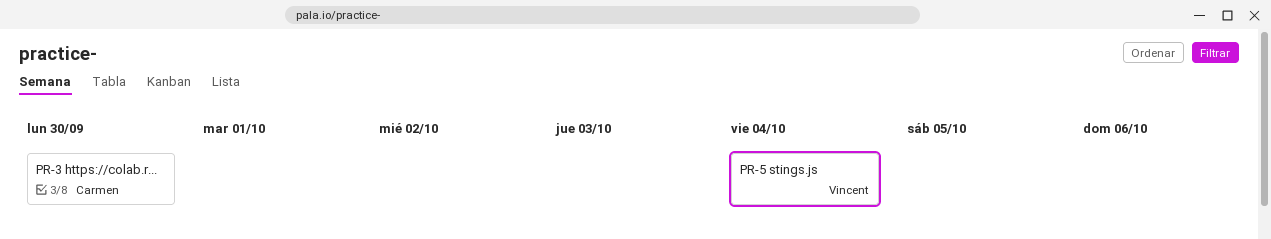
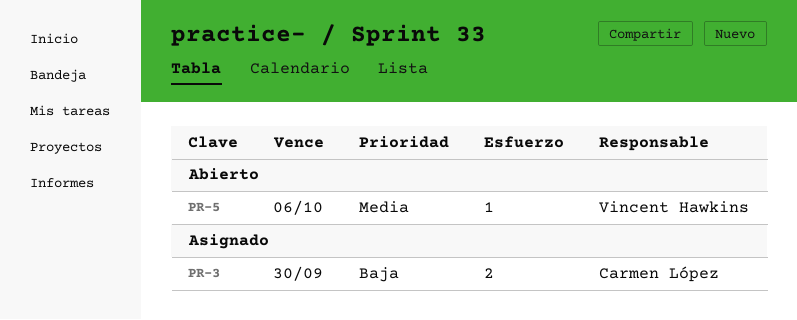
PR-5, due: Oct 4 -> Oct 6

